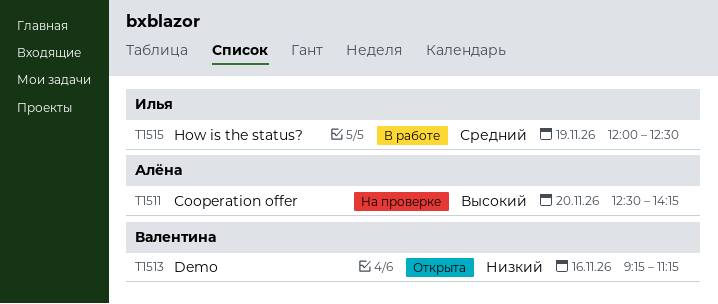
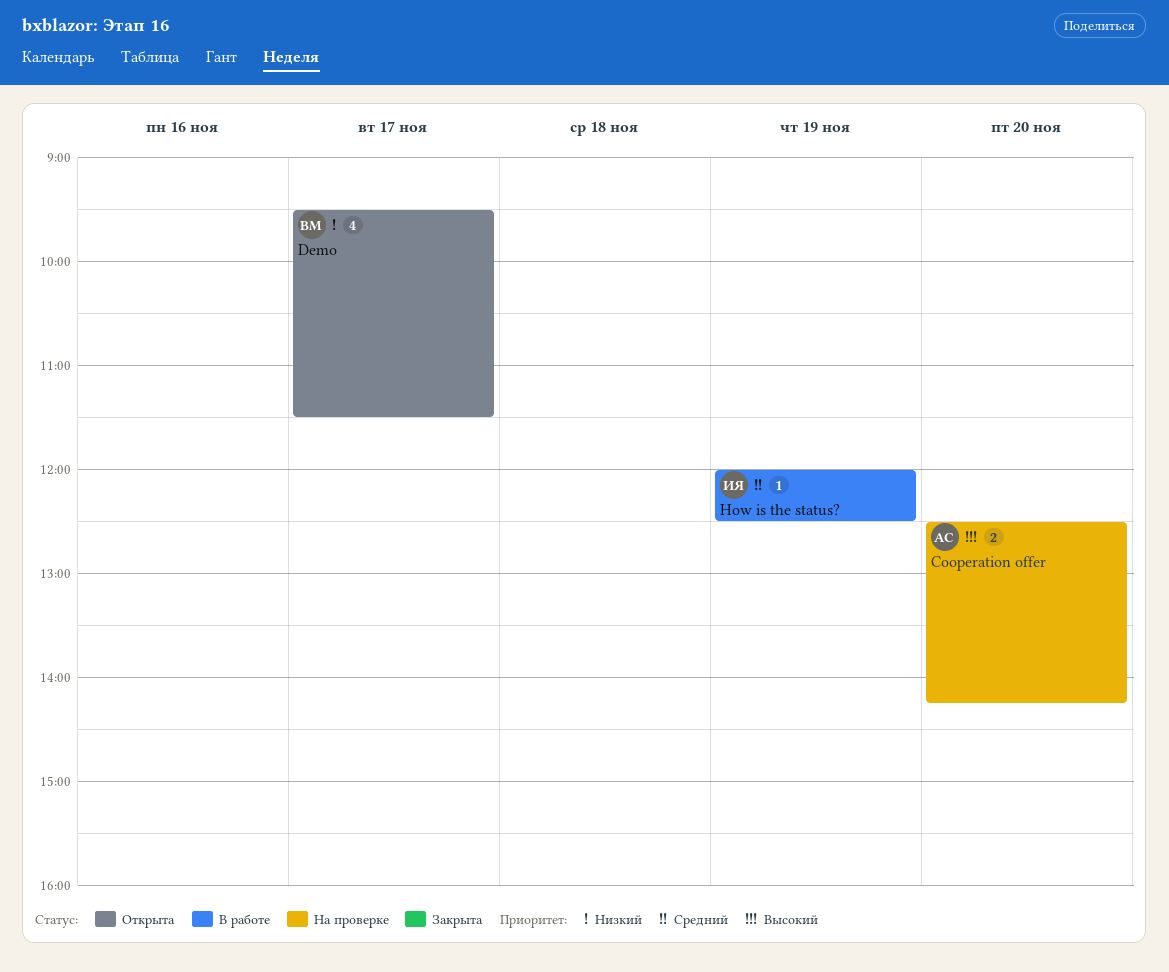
Demo, day: Nov 16 -> Nov 17
Demo, begins: 09:15 -> 09:30
Demo, ends: 11:15 -> 11:30

